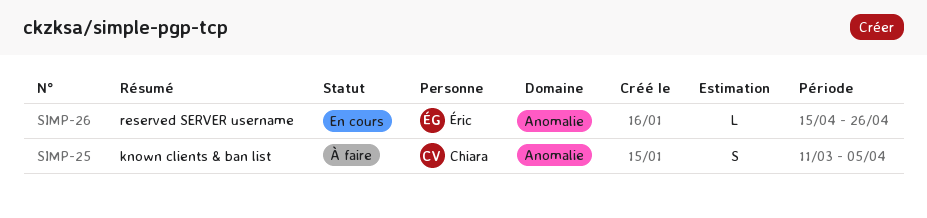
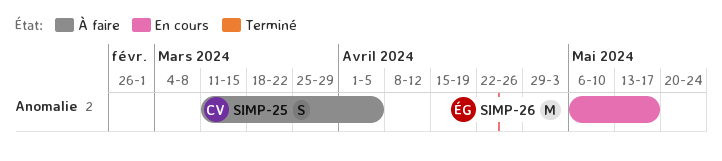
SIMP-26, estimate: L -> M
SIMP-26, start: Apr 15 -> May 6
SIMP-26, due: Apr 26 -> May 17

